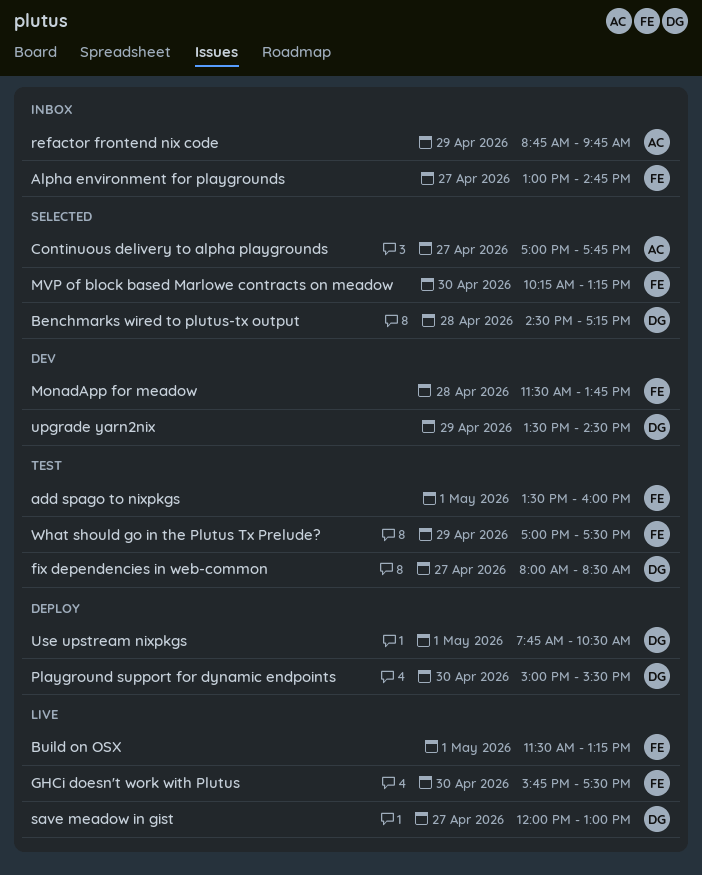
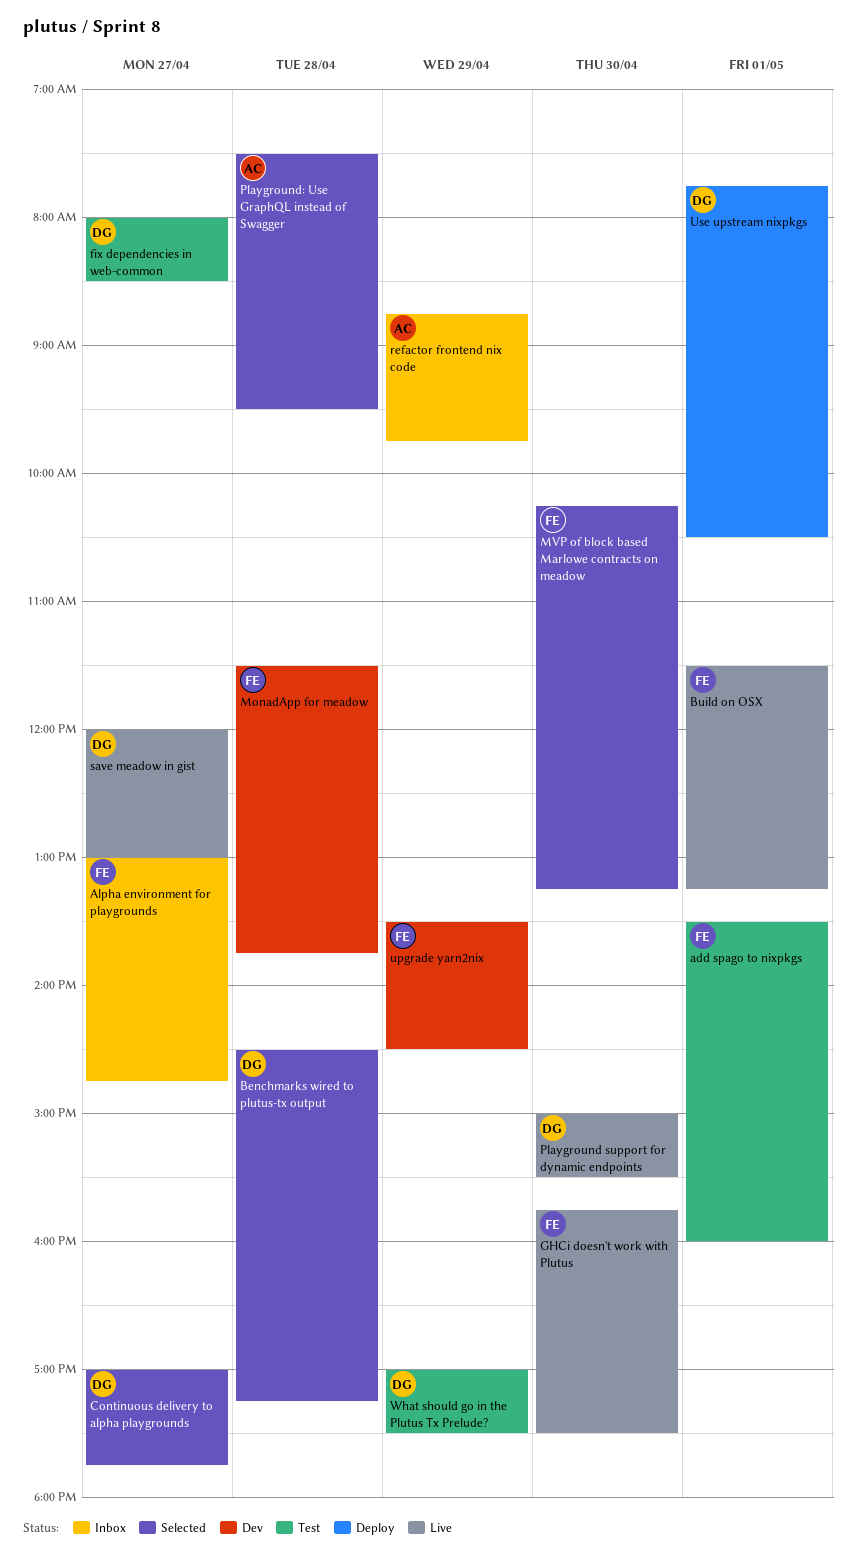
Continuous delivery to alpha playgrounds, owner: AC -> DG
Playground support for dynamic endpoints, status: Deploy -> Live
Playground: Use GraphQL instead of Swagger: none -> present
upgrade yarn2nix, owner: DG -> FE
What should go in the Plutus Tx Prelude?, owner: FE -> DG

